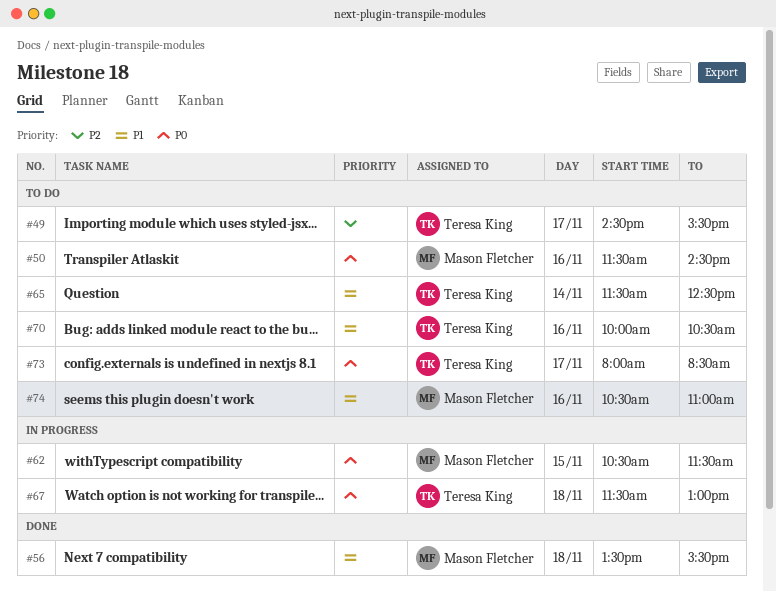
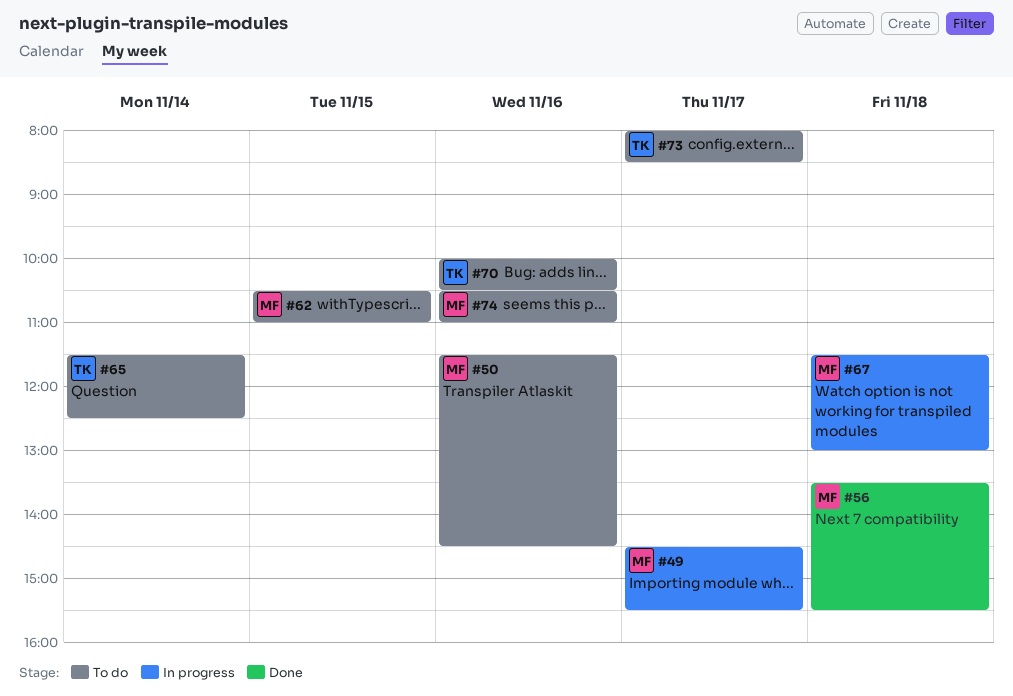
#49, status: To do -> In progress
#49, owner: Teresa King -> Mason Fletcher
#62, status: In progress -> To do
#62, ends: 11:30 -> 11:00
#67, owner: Teresa King -> Mason Fletcher

